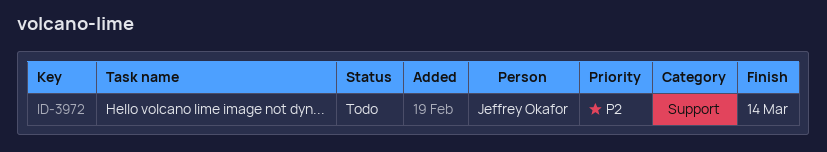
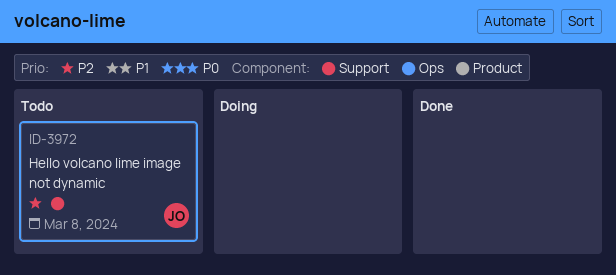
ID-3972, due: Mar 14 -> Mar 8

